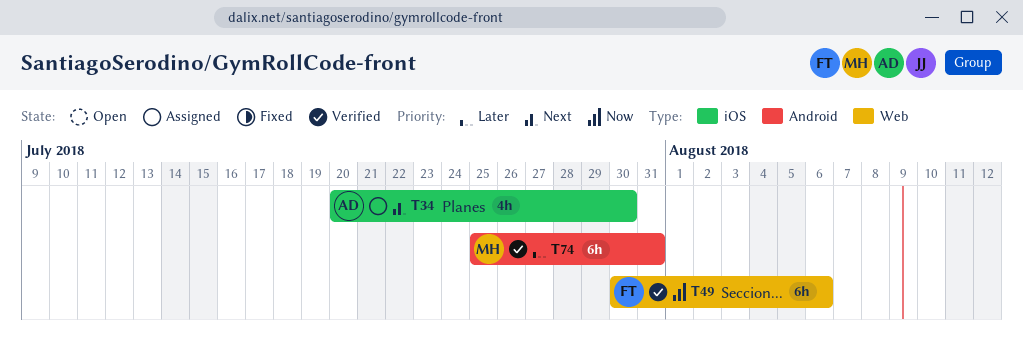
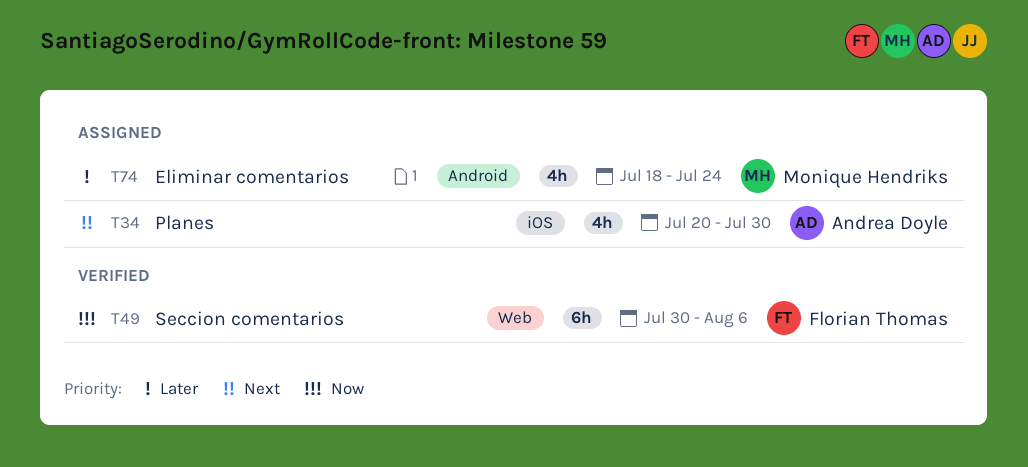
T74, status: Verified -> Assigned
T74, estimate: 6h -> 4h
T74, start: Jul 25 -> Jul 18
T74, due: Jul 31 -> Jul 24

